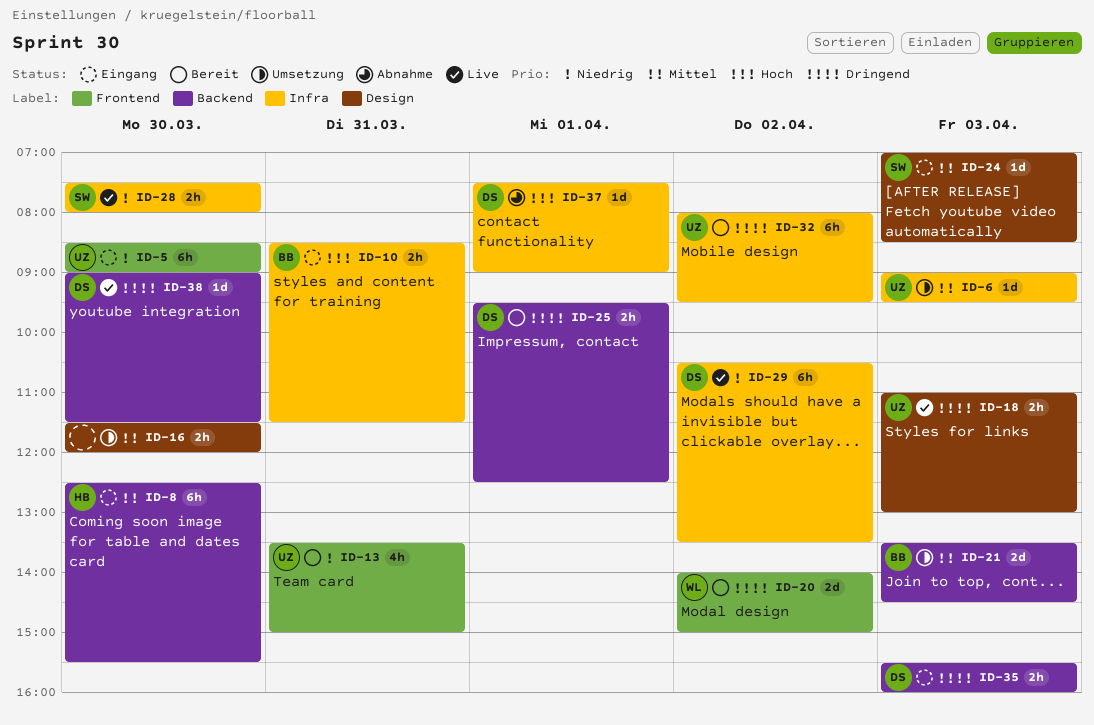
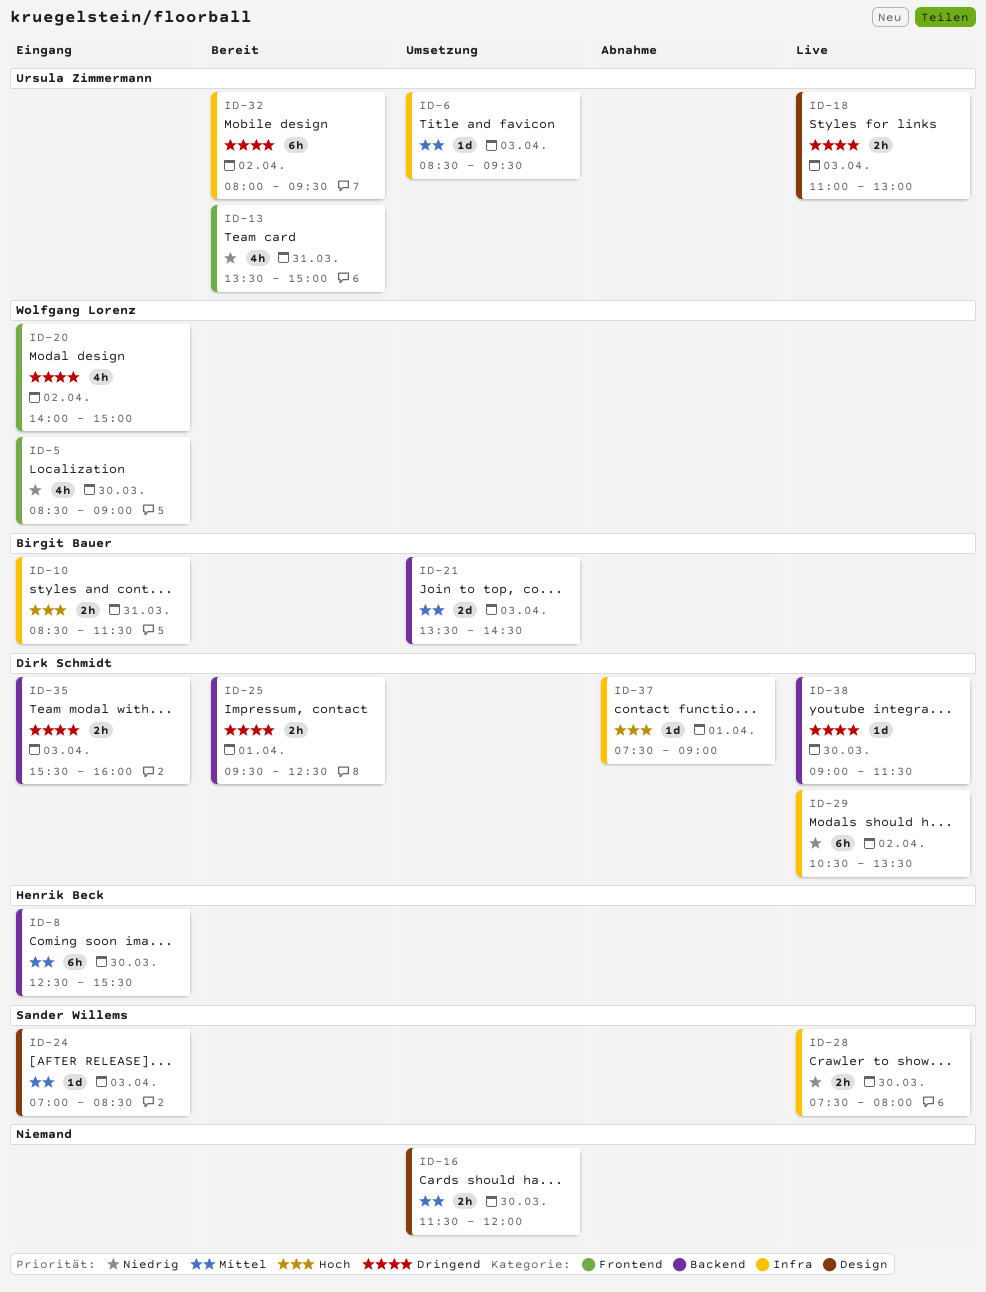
ID-5, owner: Ursula Zimmermann -> Wolfgang Lorenz
ID-5, estimate: 6h -> 4h
ID-6, begins: 09:00 -> 08:30
ID-20, status: Bereit -> Eingang
ID-20, estimate: 2d -> 4h

